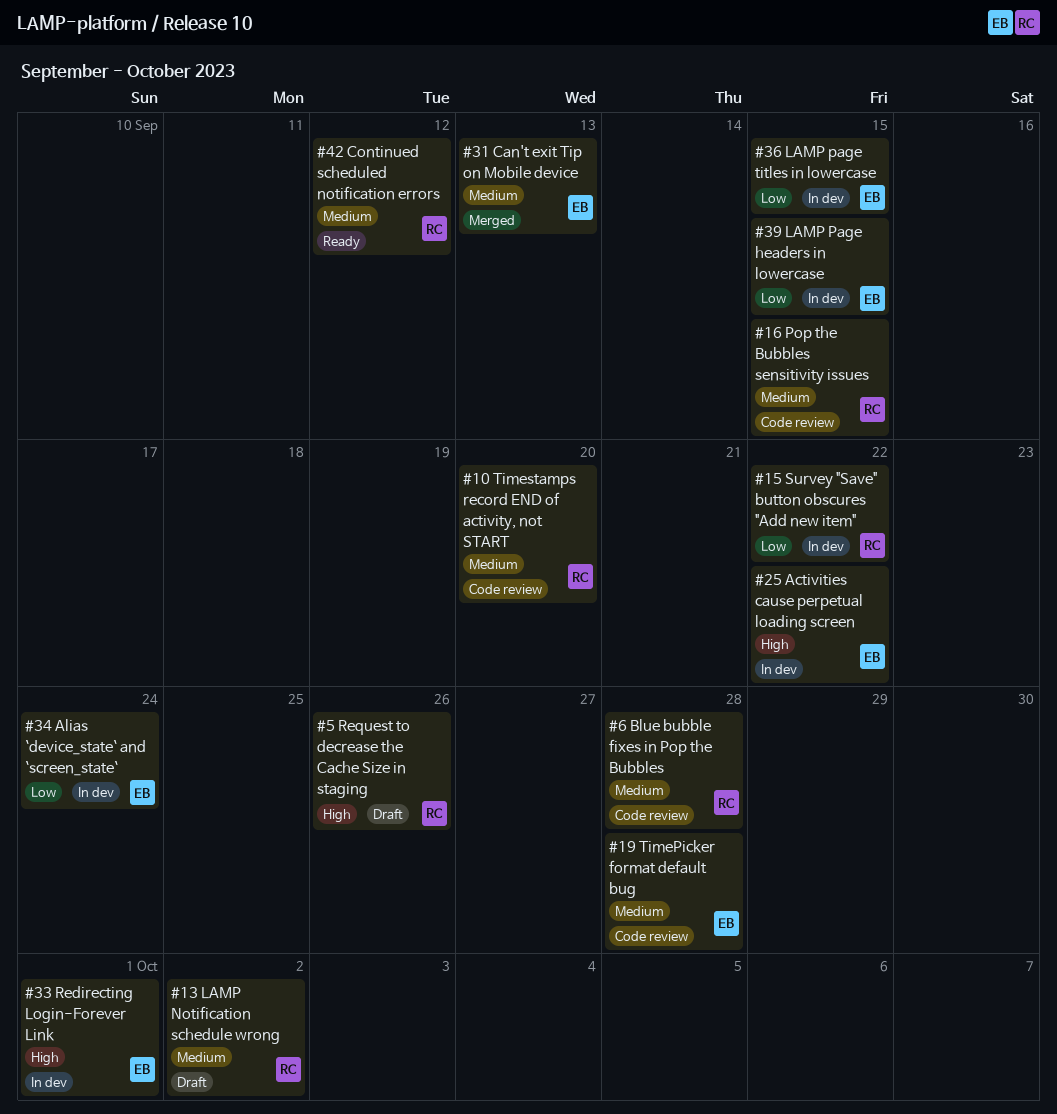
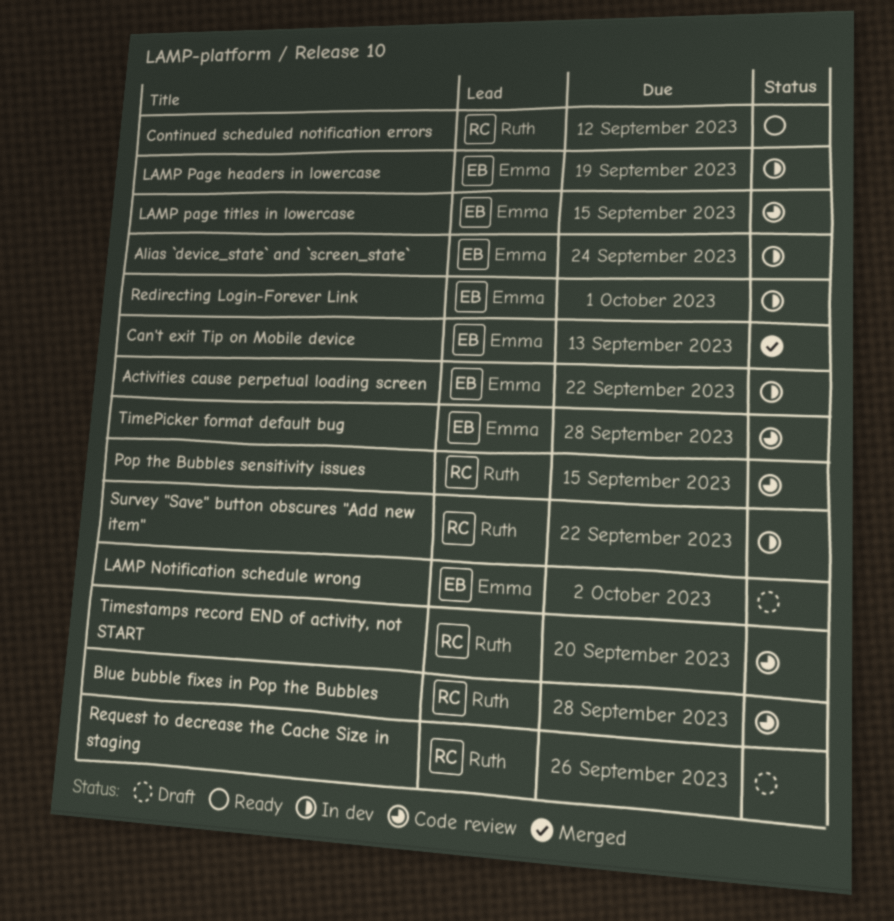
LAMP Notification schedule wrong, owner: Ruth -> Emma
LAMP Page headers in lowercase, due: Sep 15 -> Sep 19
LAMP page titles in lowercase, status: In dev -> Code review

